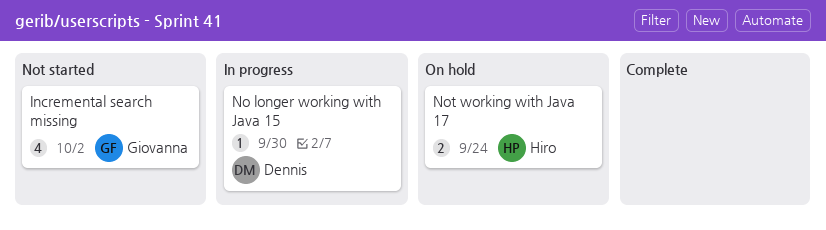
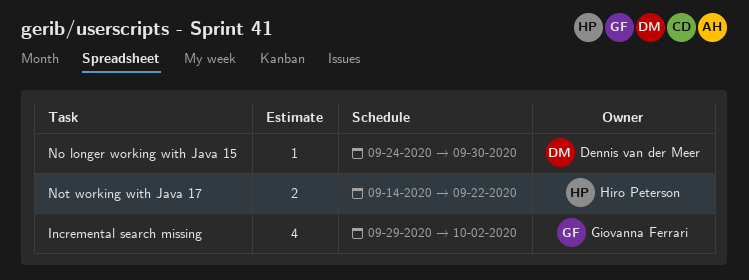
Not working with Java 17, due: Sep 24 -> Sep 22

